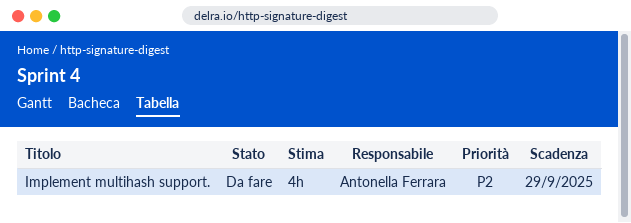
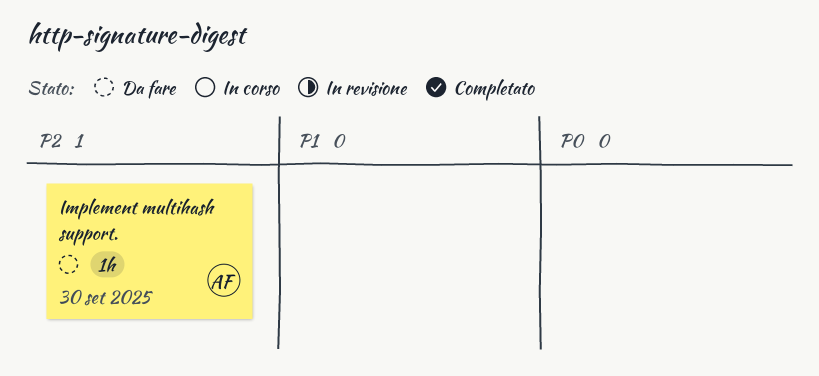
Implement multihash support., estimate: 4h -> 1h
Implement multihash support., due: Sep 29 -> Sep 30

